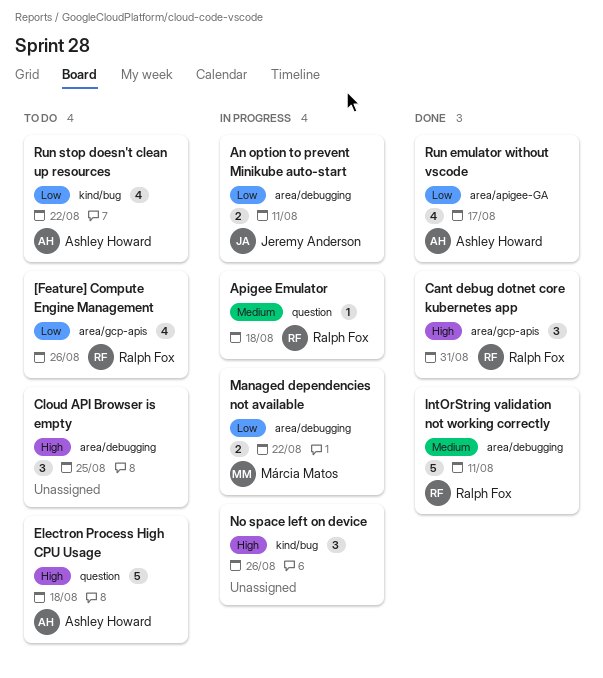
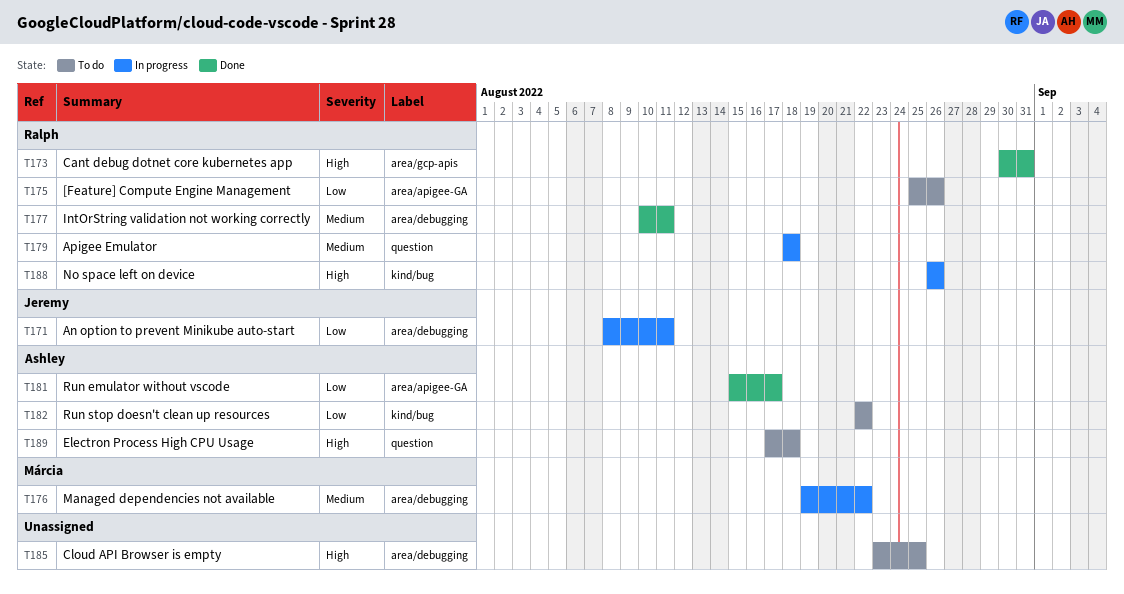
[Feature] Compute Engine Management, label: area/gcp-apis -> area/apigee-GA
Managed dependencies not available, priority: Low -> Medium
No space left on device, owner: none -> Ralph Fox

